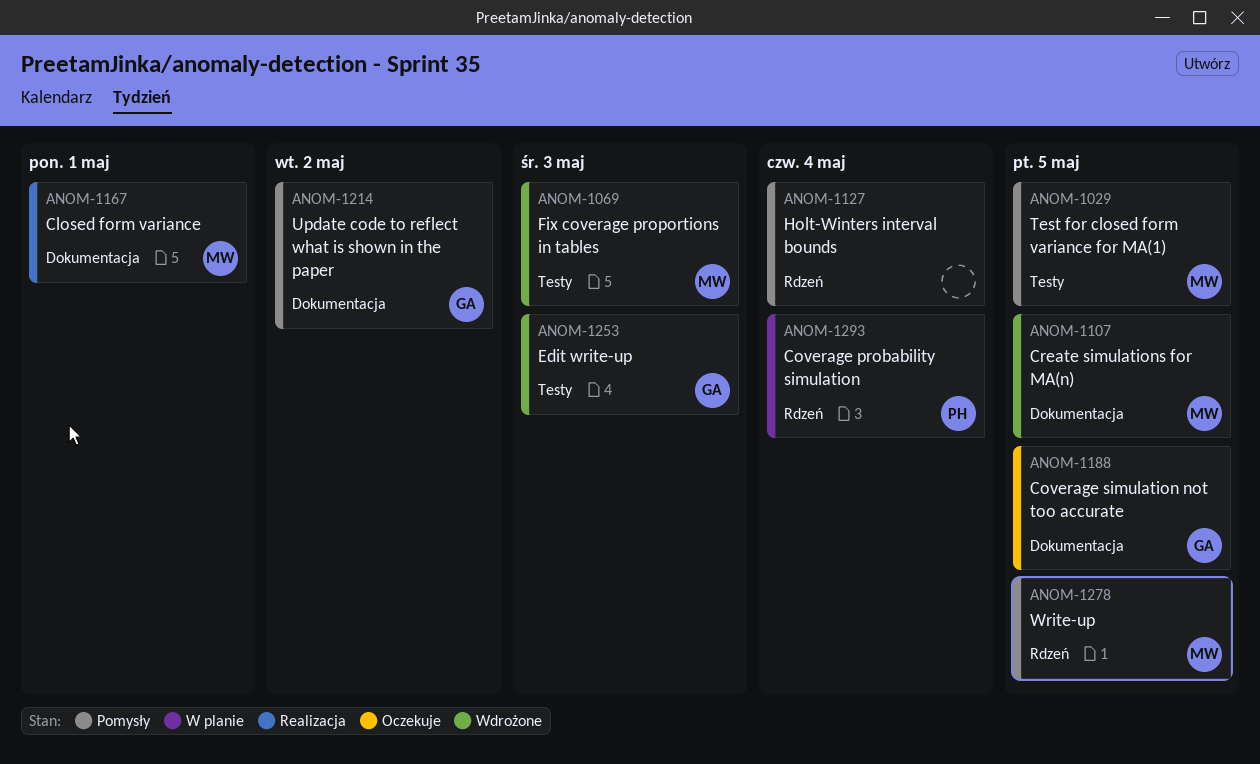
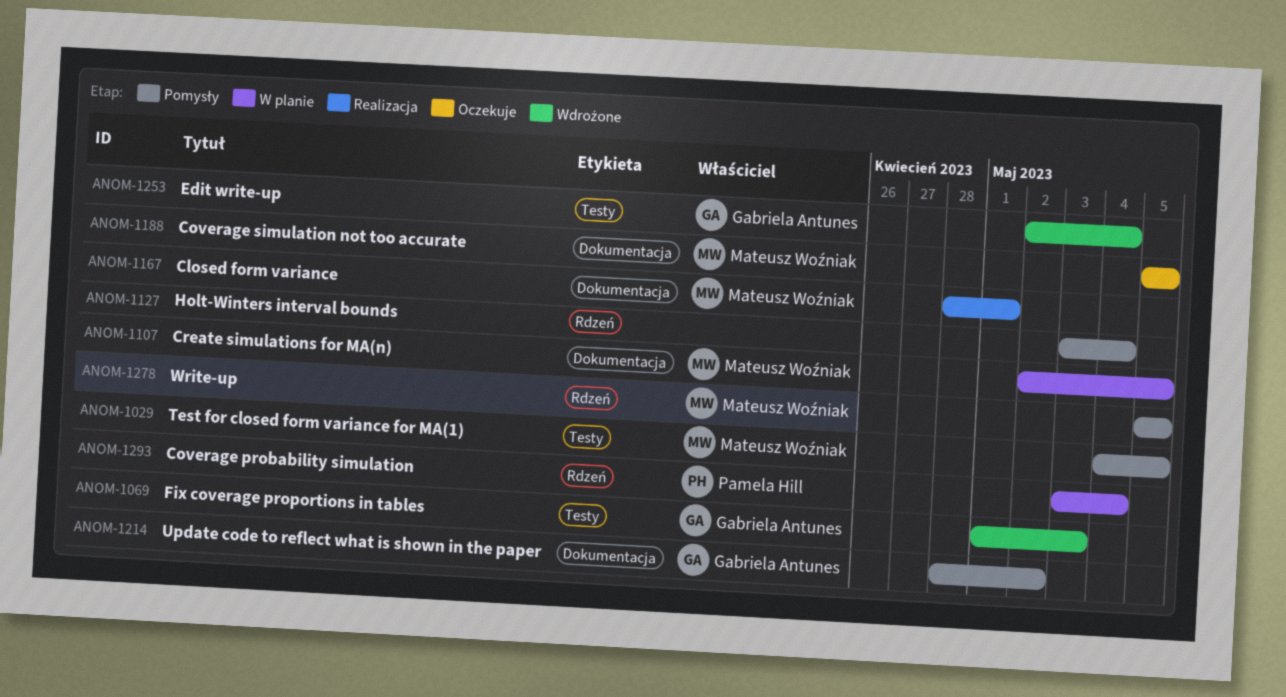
ANOM-1069, owner: Mateusz Woźniak -> Gabriela Antunes
ANOM-1107, status: Wdrożone -> W planie
ANOM-1188, owner: Gabriela Antunes -> Mateusz Woźniak
ANOM-1253, due: May 3 -> May 4

